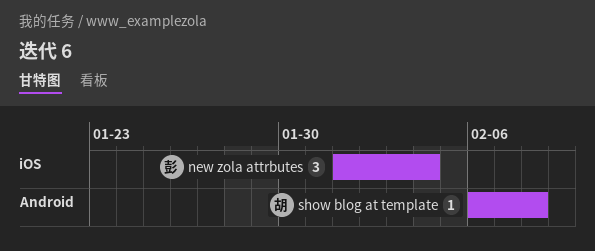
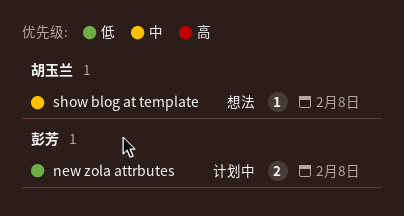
new zola attrbutes, estimate: 3 -> 2
new zola attrbutes, due: Feb 4 -> Feb 8

